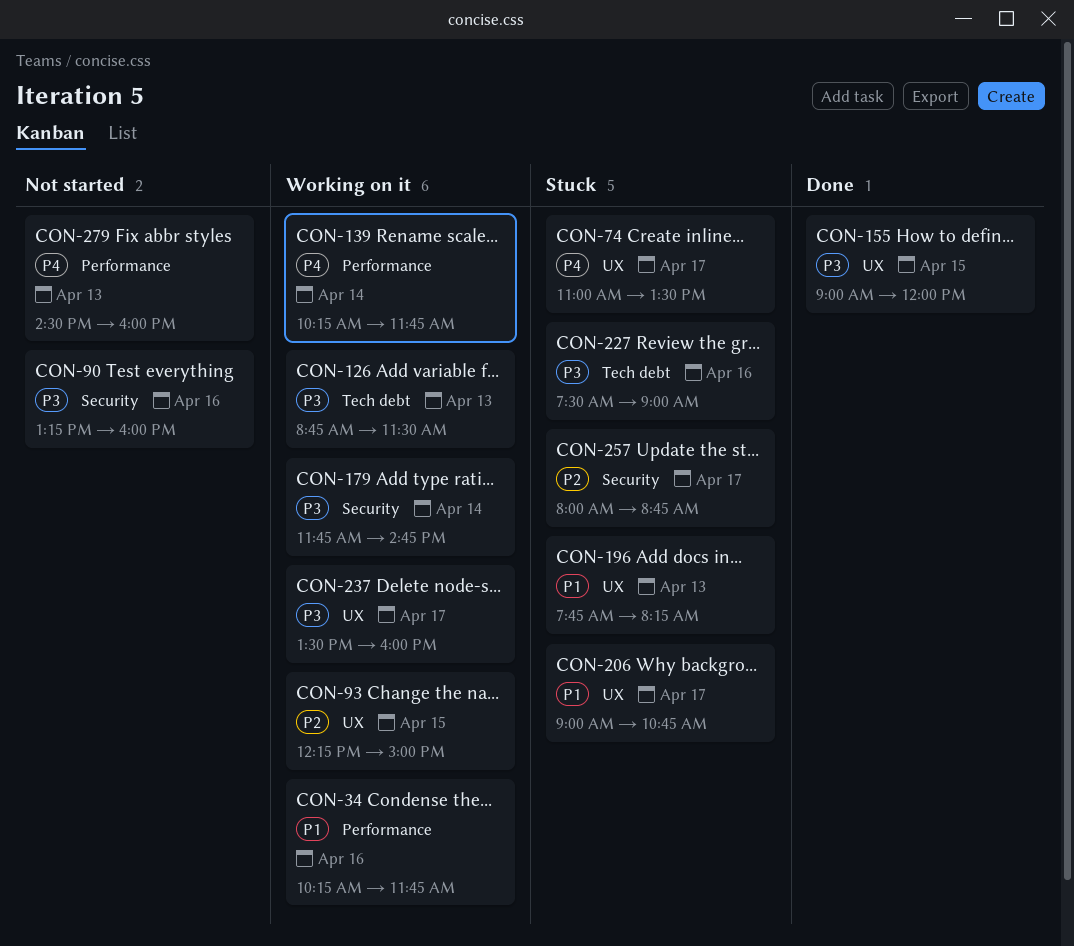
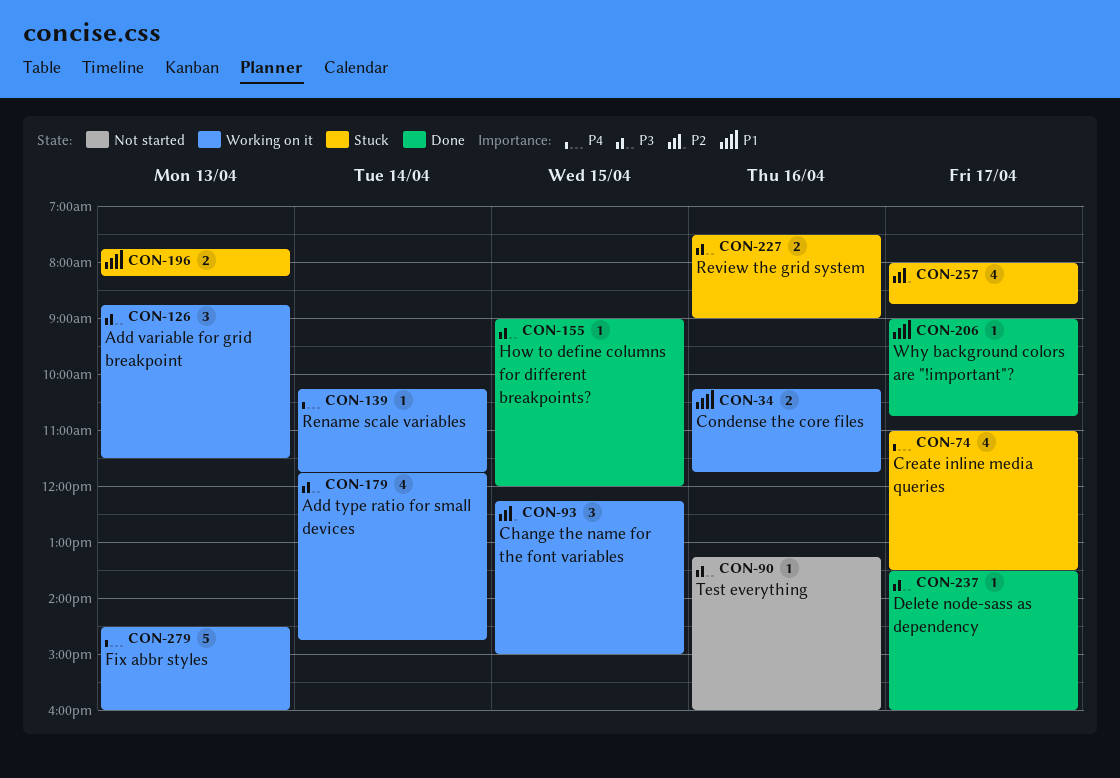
CON-206, status: Stuck -> Done
CON-237, status: Working on it -> Done
CON-279, status: Not started -> Working on it

